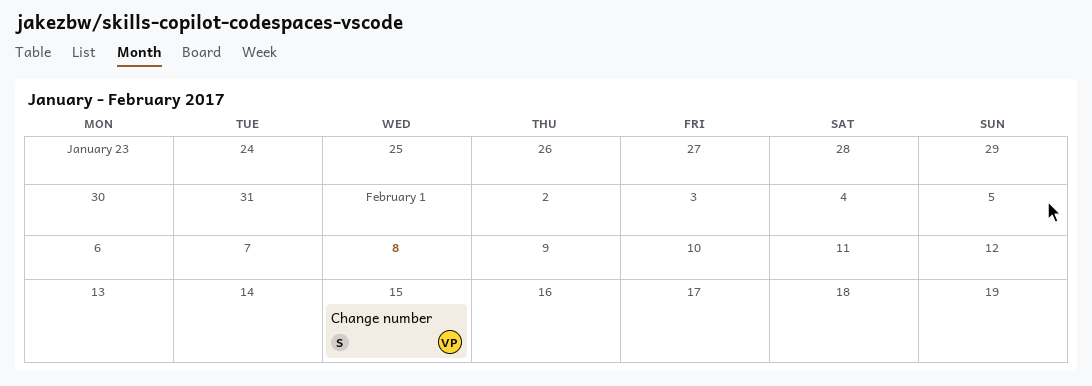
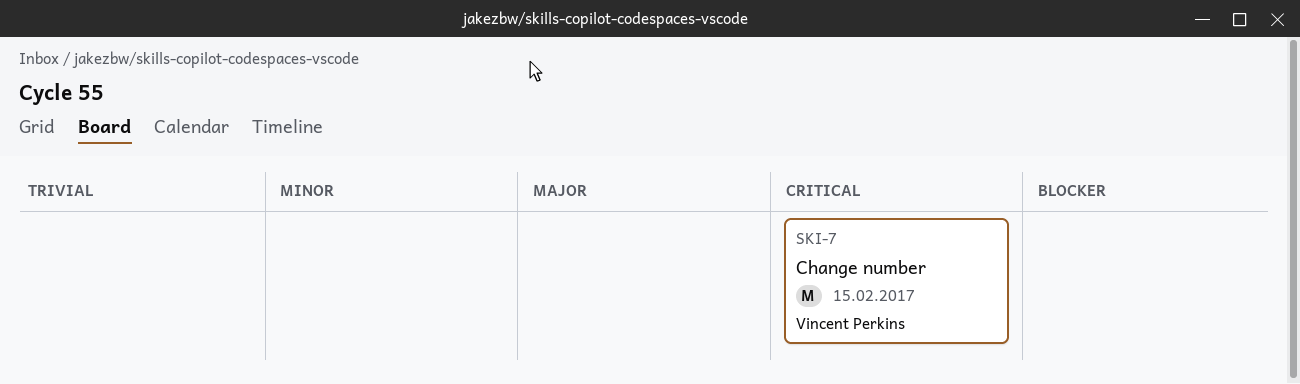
Change number, estimate: S -> M

